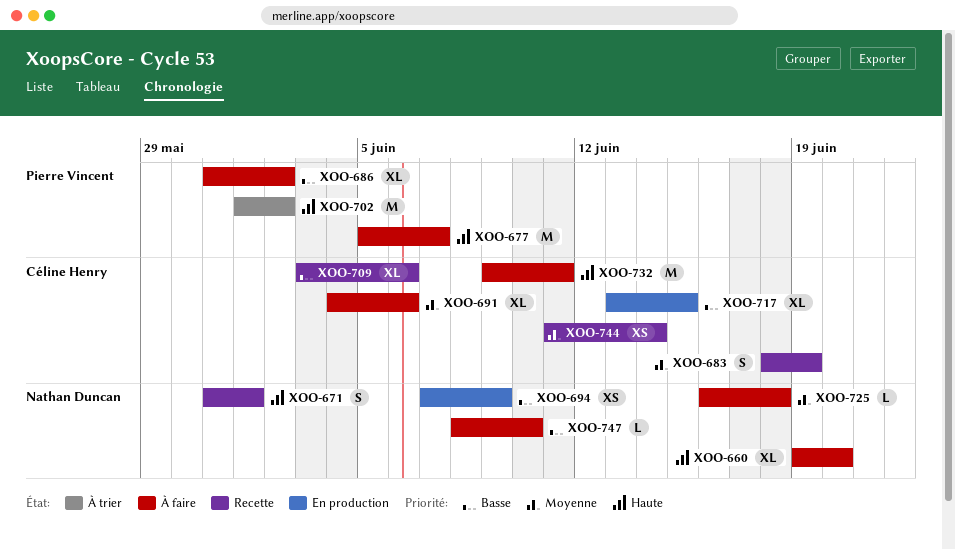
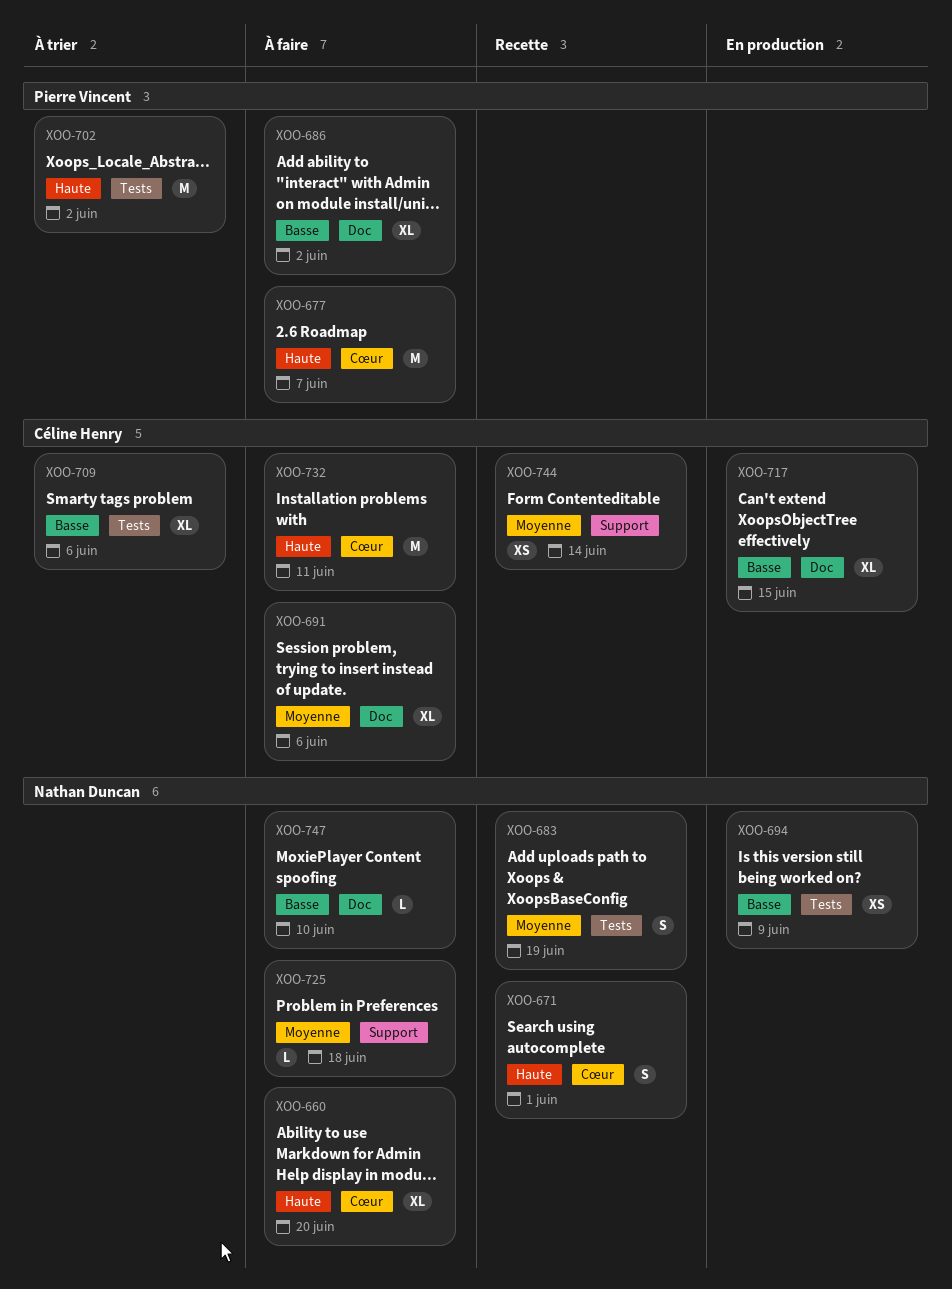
XOO-683, owner: Céline Henry -> Nathan Duncan
XOO-709, status: Recette -> À trier

